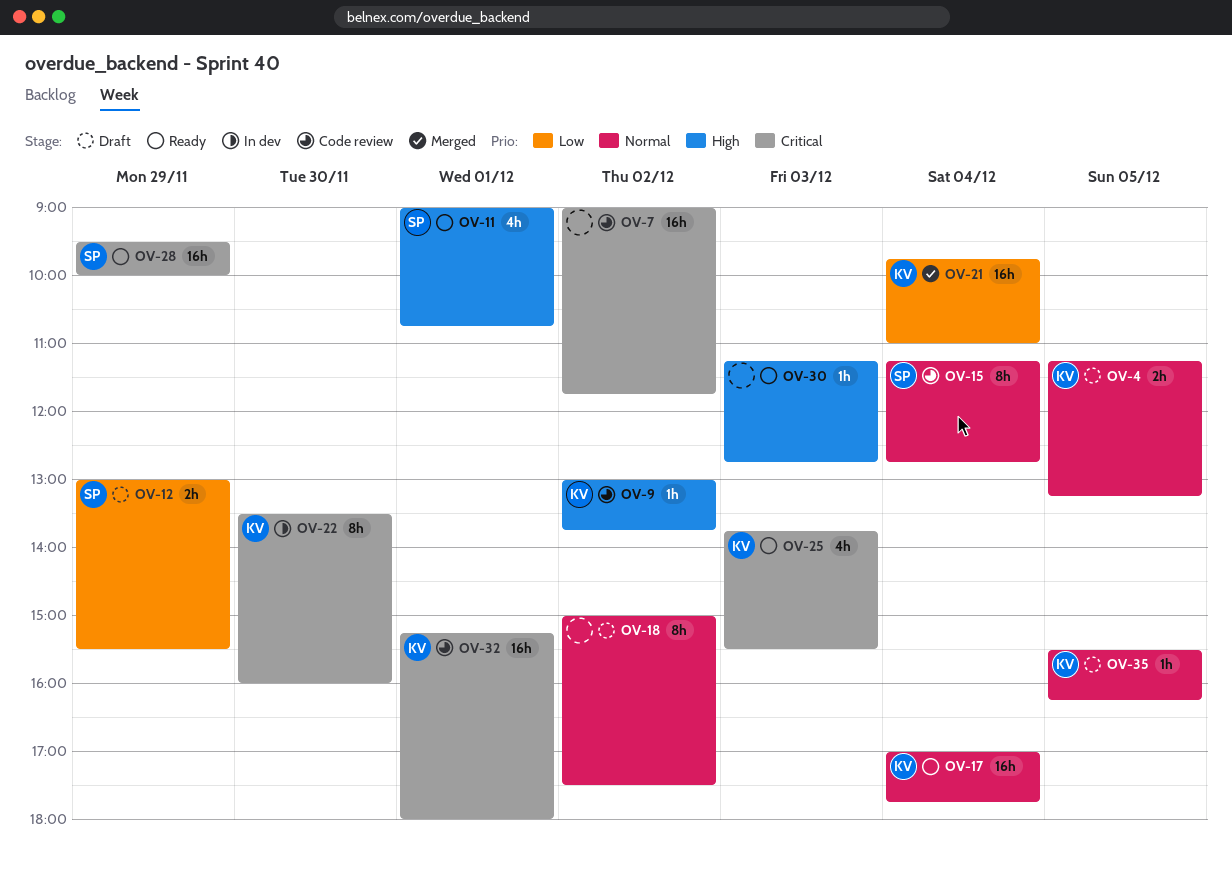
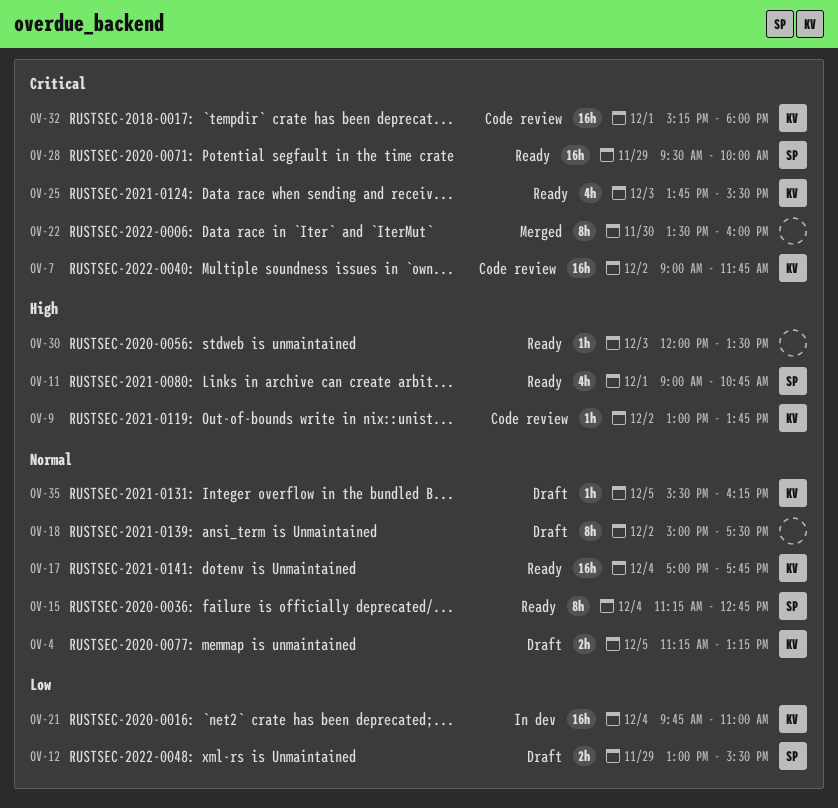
OV-7, owner: none -> KV
OV-15, status: Code review -> Ready
OV-21, status: Merged -> In dev
OV-22, status: In dev -> Merged
OV-22, owner: KV -> none
OV-30, begins: 11:15 -> 12:00
OV-30, ends: 12:45 -> 13:30

